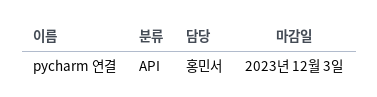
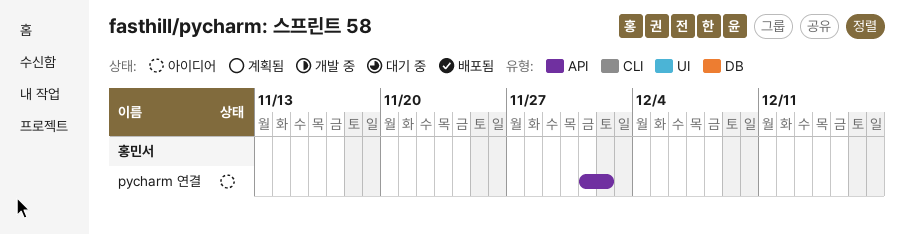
pycharm 연결, due: Dec 3 -> Dec 2

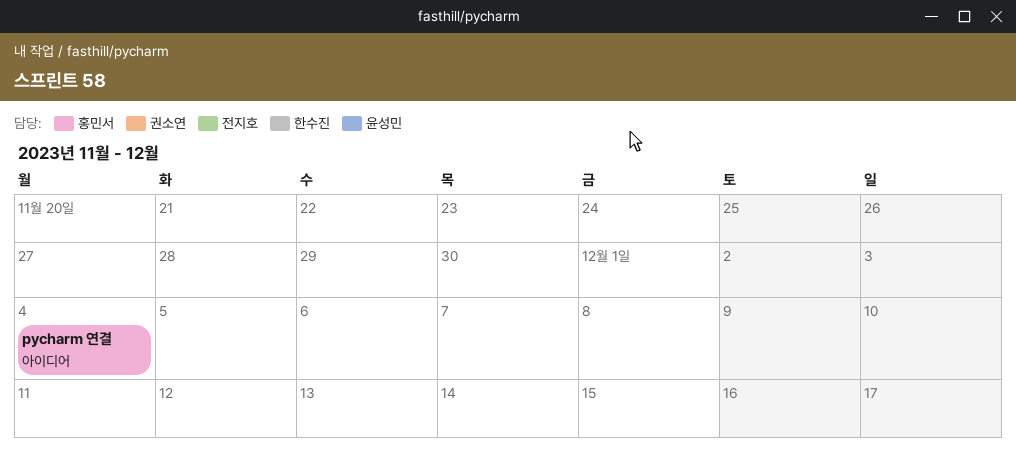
pycharm 연결, due: Dec 2 -> Dec 4

